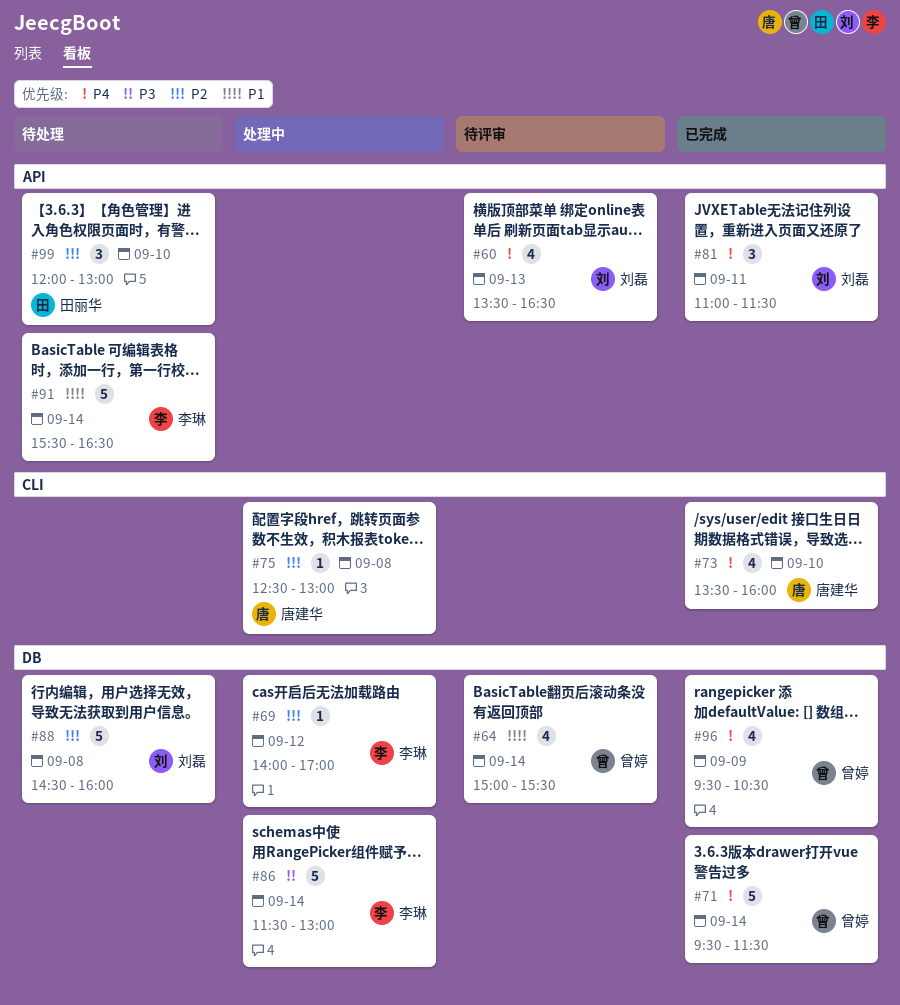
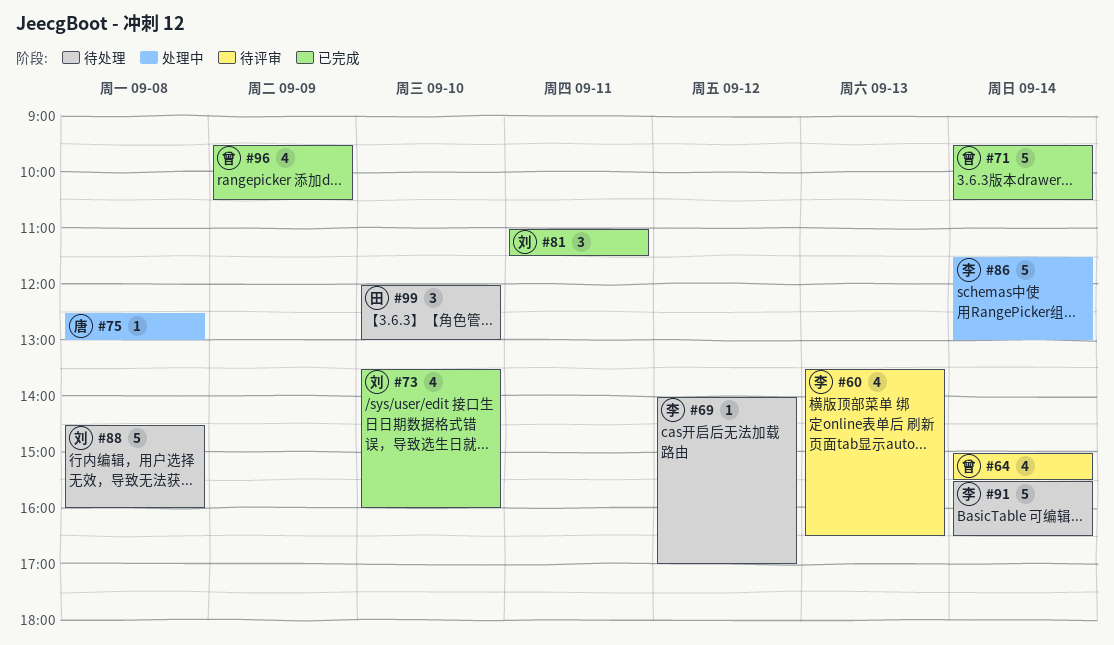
#60, owner: 刘磊 -> 李琳
#69, status: 处理中 -> 待处理
#71, ends: 11:30 -> 10:30
#73, owner: 唐建华 -> 刘磊

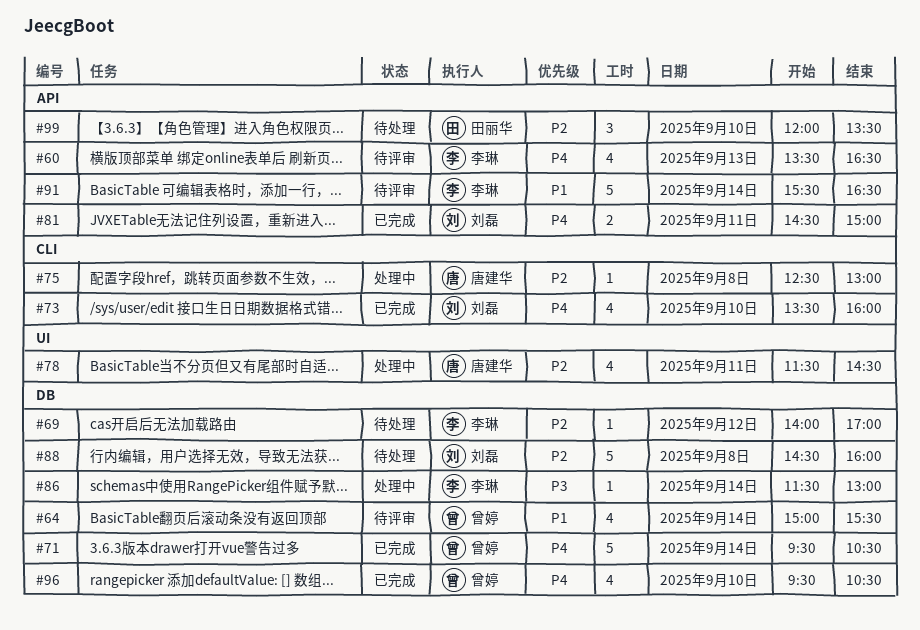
#78: none -> present
#81, estimate: 3 -> 2
#81, begins: 11:00 -> 14:30
#81, ends: 11:30 -> 15:00
#86, estimate: 5 -> 1
#91, status: 待处理 -> 待评审
#96, day: Sep 9 -> Sep 10
#99, ends: 13:00 -> 13:30

